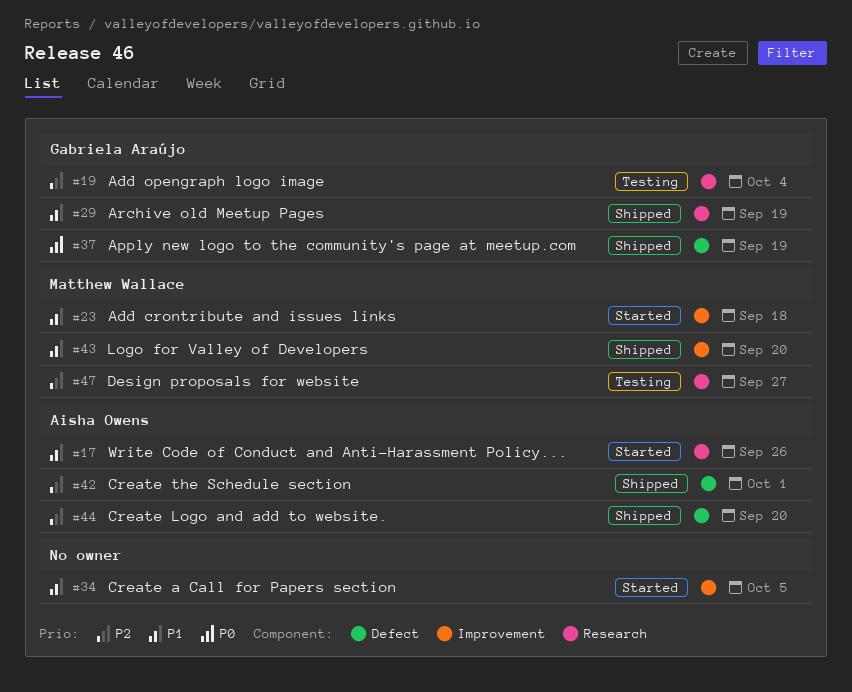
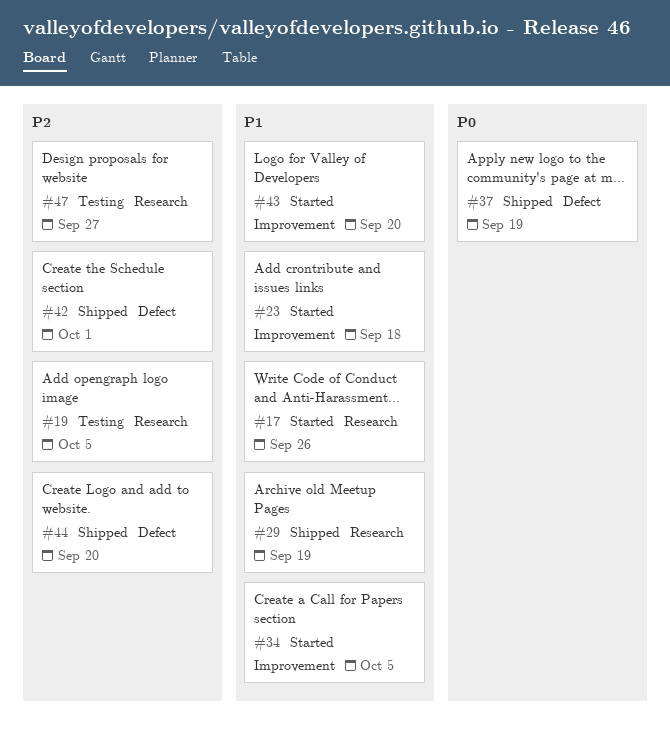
#19, due: Oct 4 -> Oct 5
#43, status: Shipped -> Started

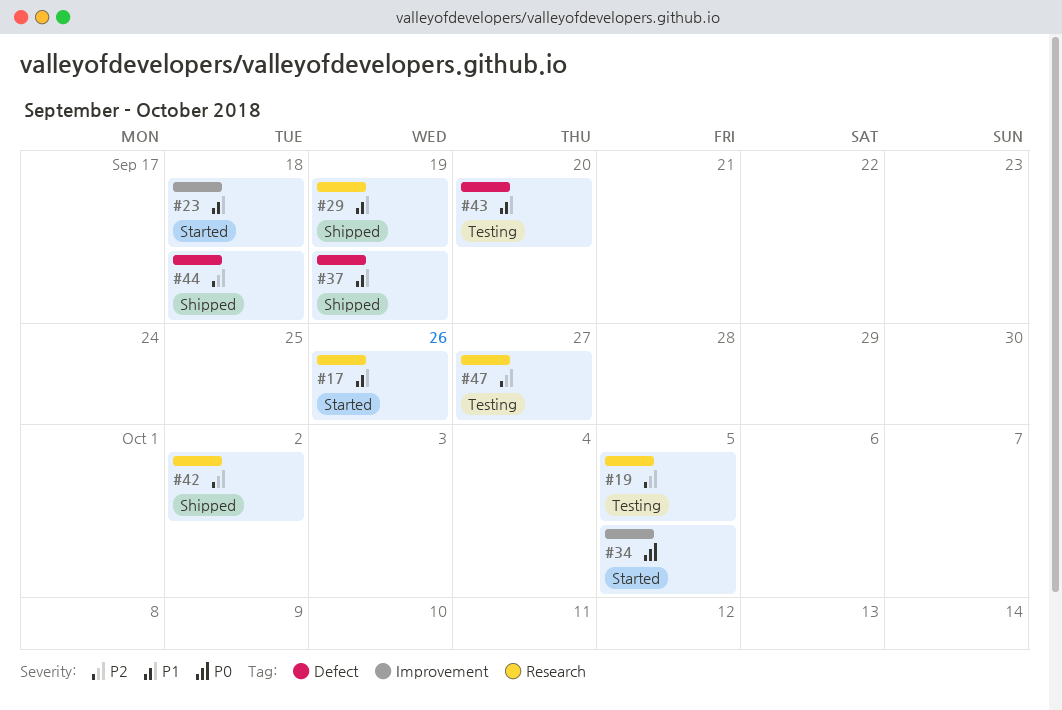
#34, priority: P1 -> P0
#37, priority: P0 -> P1
#42, label: Defect -> Research
#42, due: Oct 1 -> Oct 2
#43, status: Started -> Testing
#43, label: Improvement -> Defect
#44, due: Sep 20 -> Sep 18

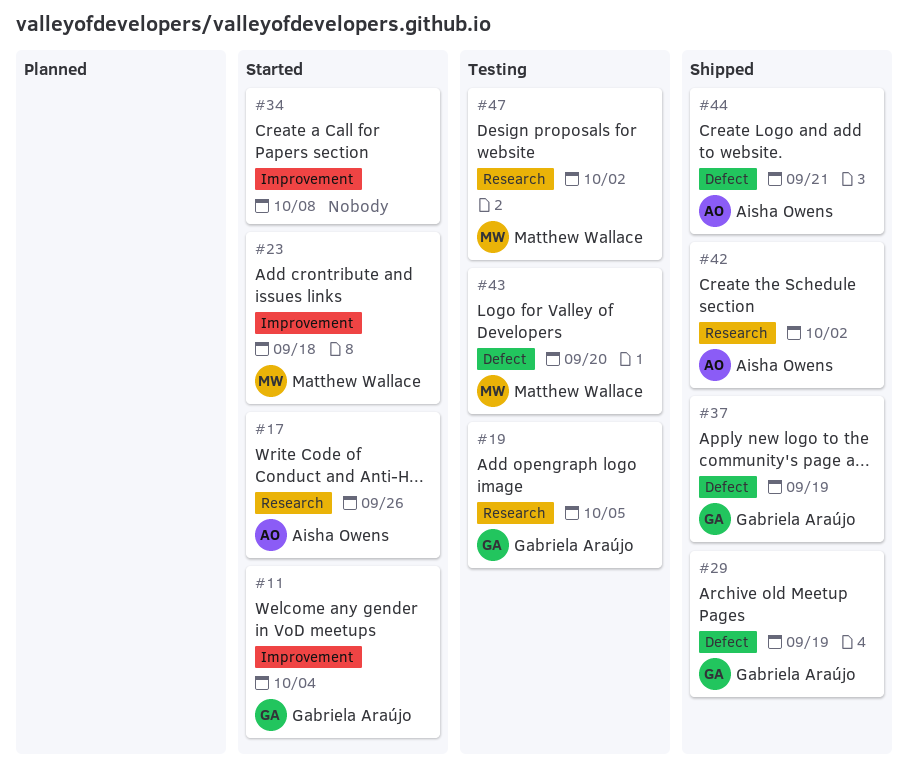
#11: none -> present
#29, label: Research -> Defect
#34, due: Oct 5 -> Oct 8
#44, due: Sep 18 -> Sep 21
#47, due: Sep 27 -> Oct 2

